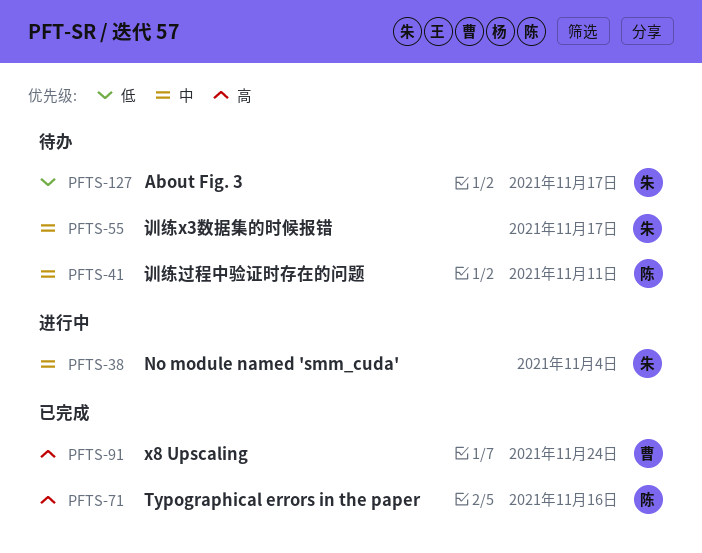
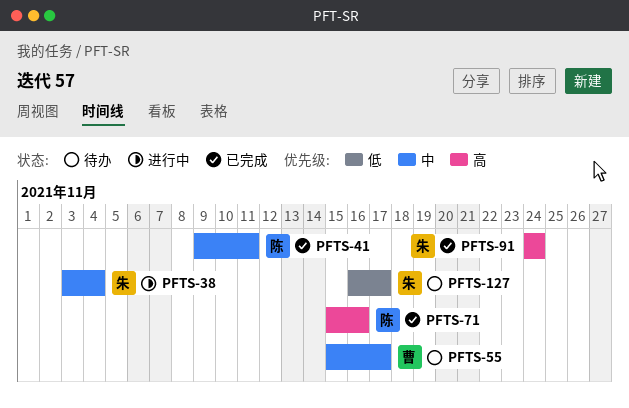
PFTS-41, status: 待办 -> 已完成
PFTS-55, owner: 朱 -> 曹
PFTS-91, owner: 曹 -> 朱

